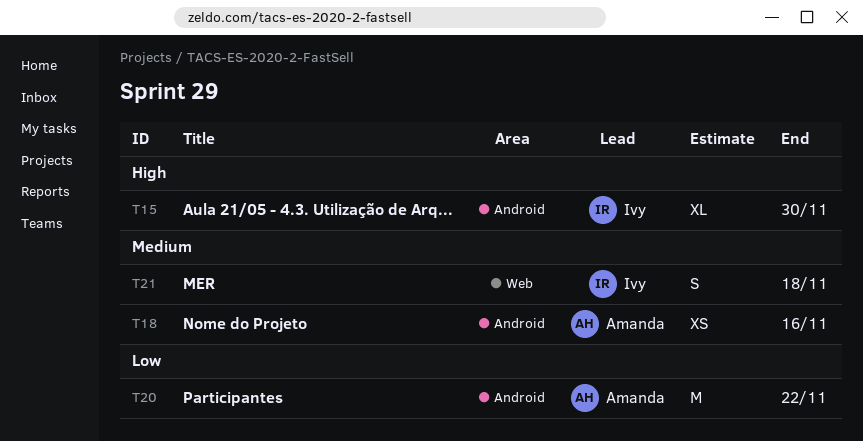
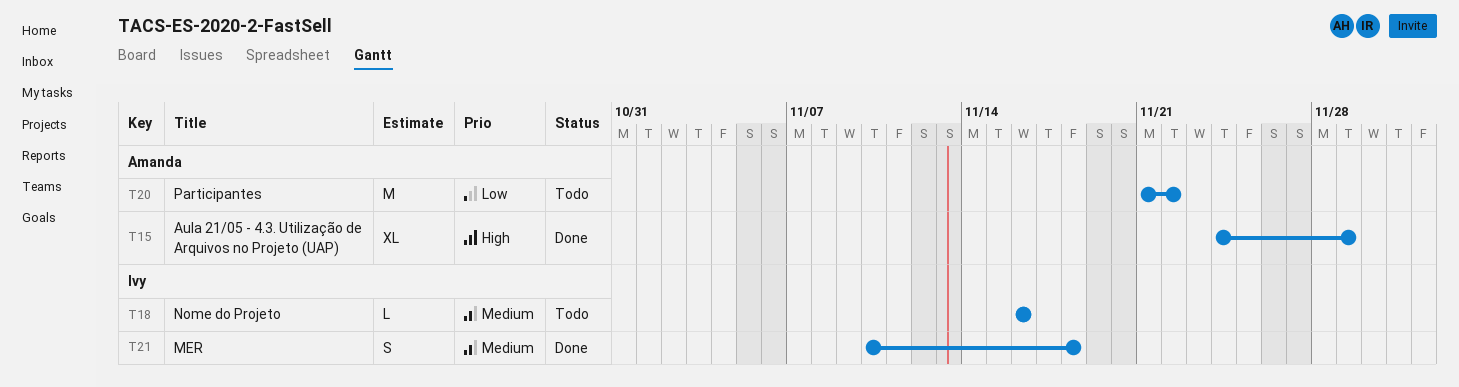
T15, owner: Ivy -> Amanda
T15, due: Nov 30 -> Nov 29
T18, owner: Amanda -> Ivy
T18, estimate: XS -> L

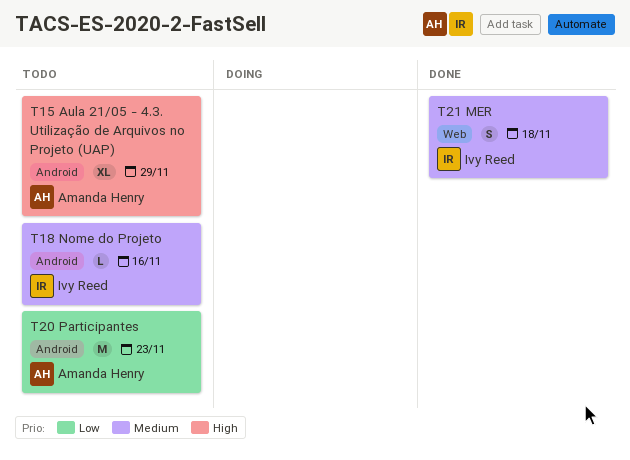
T15, status: Done -> Todo
T20, due: Nov 22 -> Nov 23

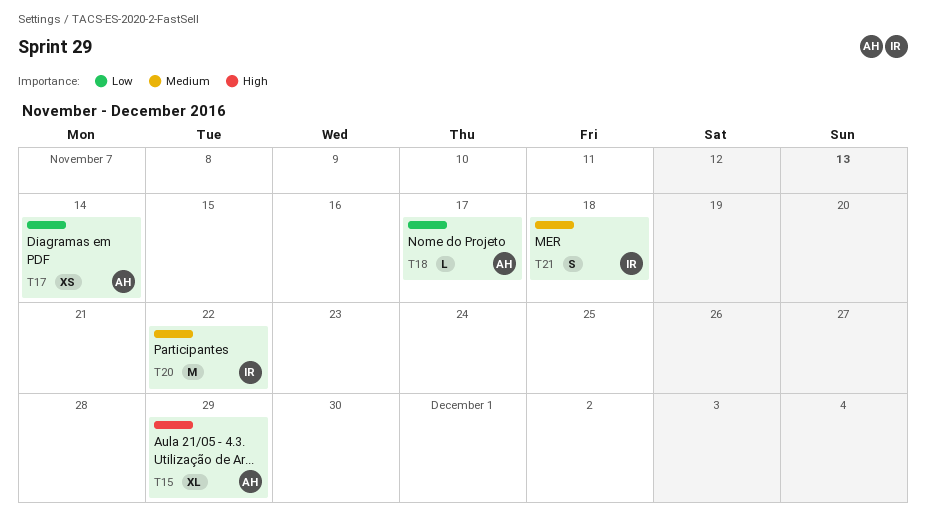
T17: none -> present
T18, owner: Ivy Reed -> Amanda Henry
T18, priority: Medium -> Low
T18, due: Nov 16 -> Nov 17
T20, owner: Amanda Henry -> Ivy Reed
T20, priority: Low -> Medium
T20, due: Nov 23 -> Nov 22

